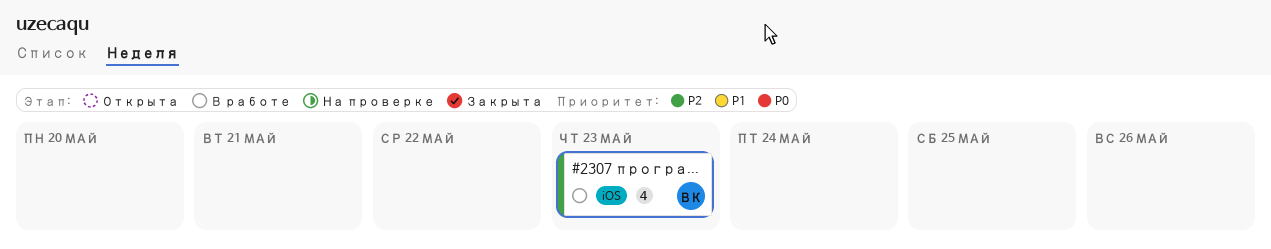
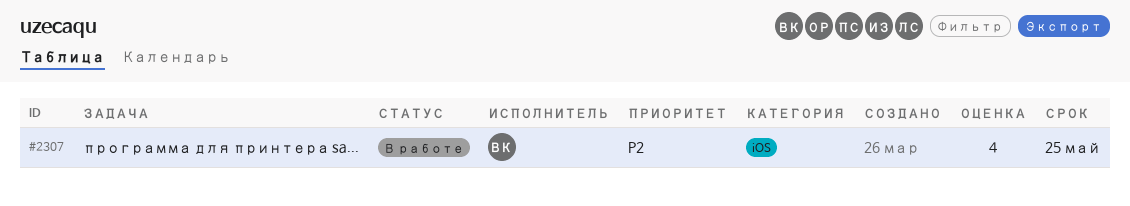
#2307, due: May 23 -> May 25

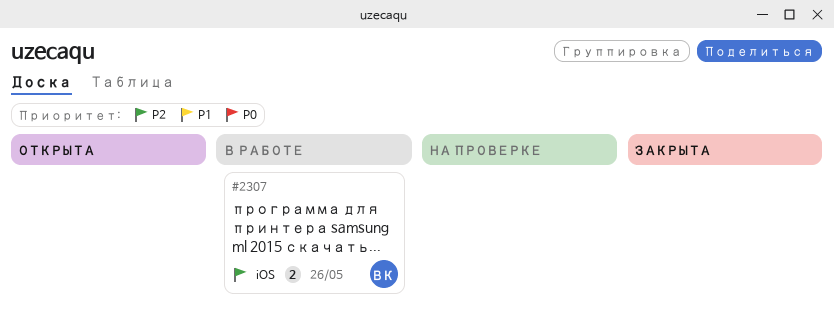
#2307, estimate: 4 -> 2
#2307, due: May 25 -> May 26

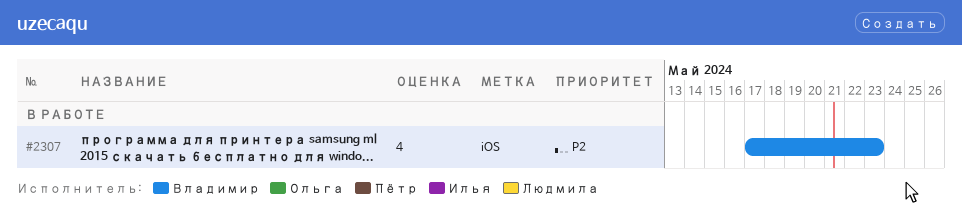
#2307, estimate: 2 -> 4
#2307, due: May 26 -> May 23

